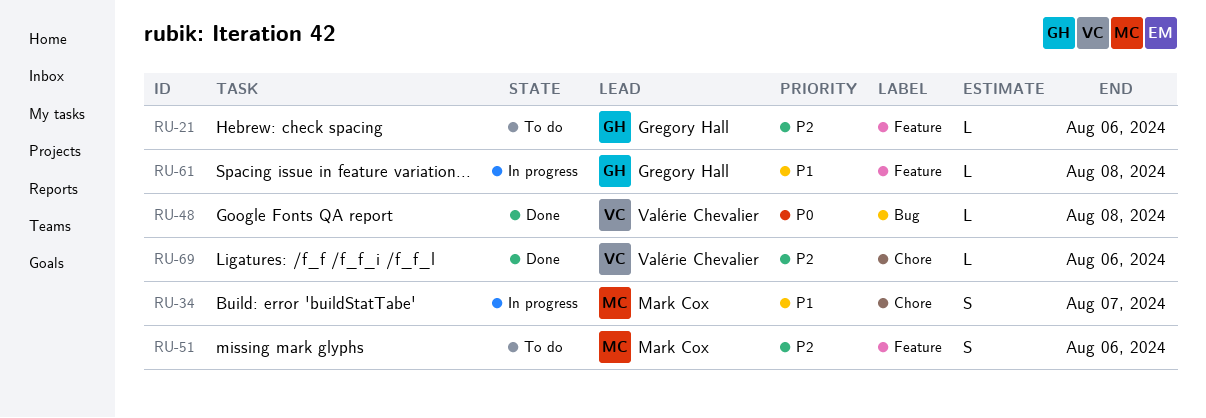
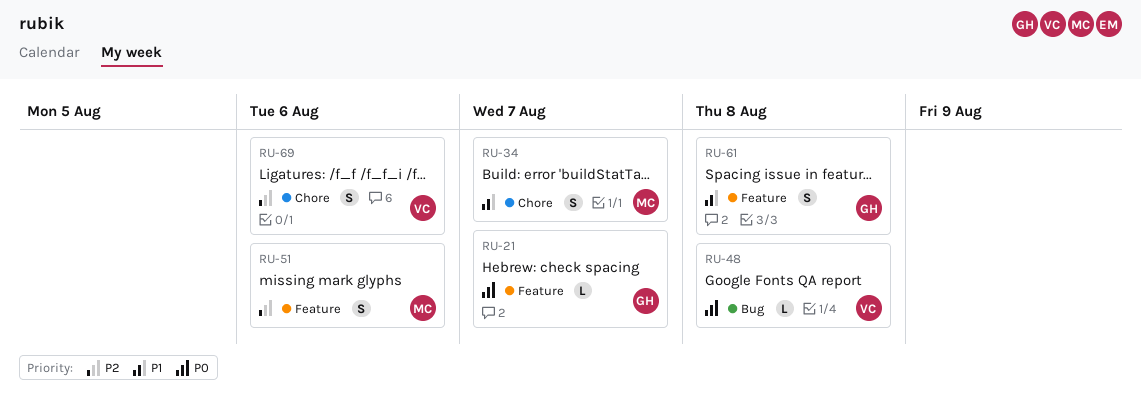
RU-21, priority: P2 -> P0
RU-21, due: Aug 6 -> Aug 7
RU-61, estimate: L -> S
RU-69, estimate: L -> S

